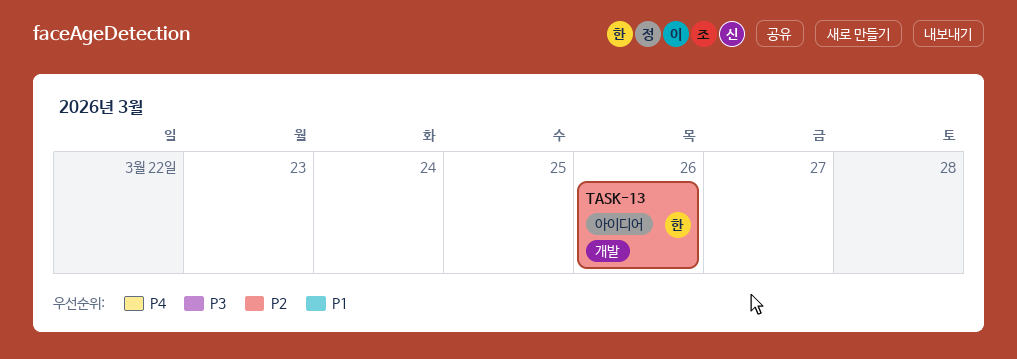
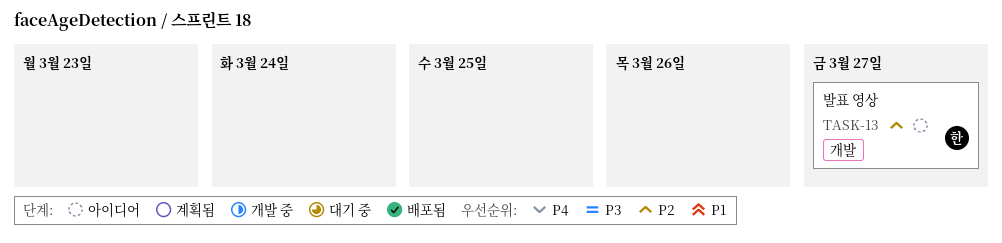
TASK-13, due: Mar 26 -> Mar 27

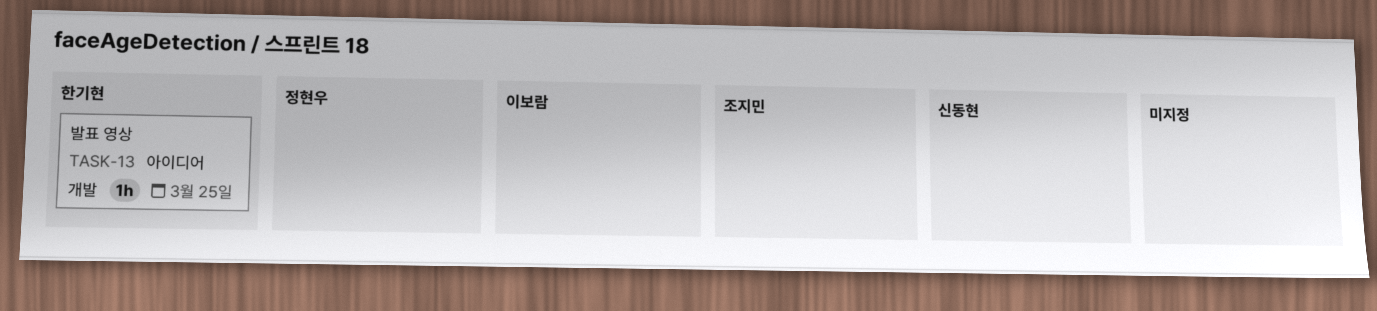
TASK-13, due: Mar 27 -> Mar 25

